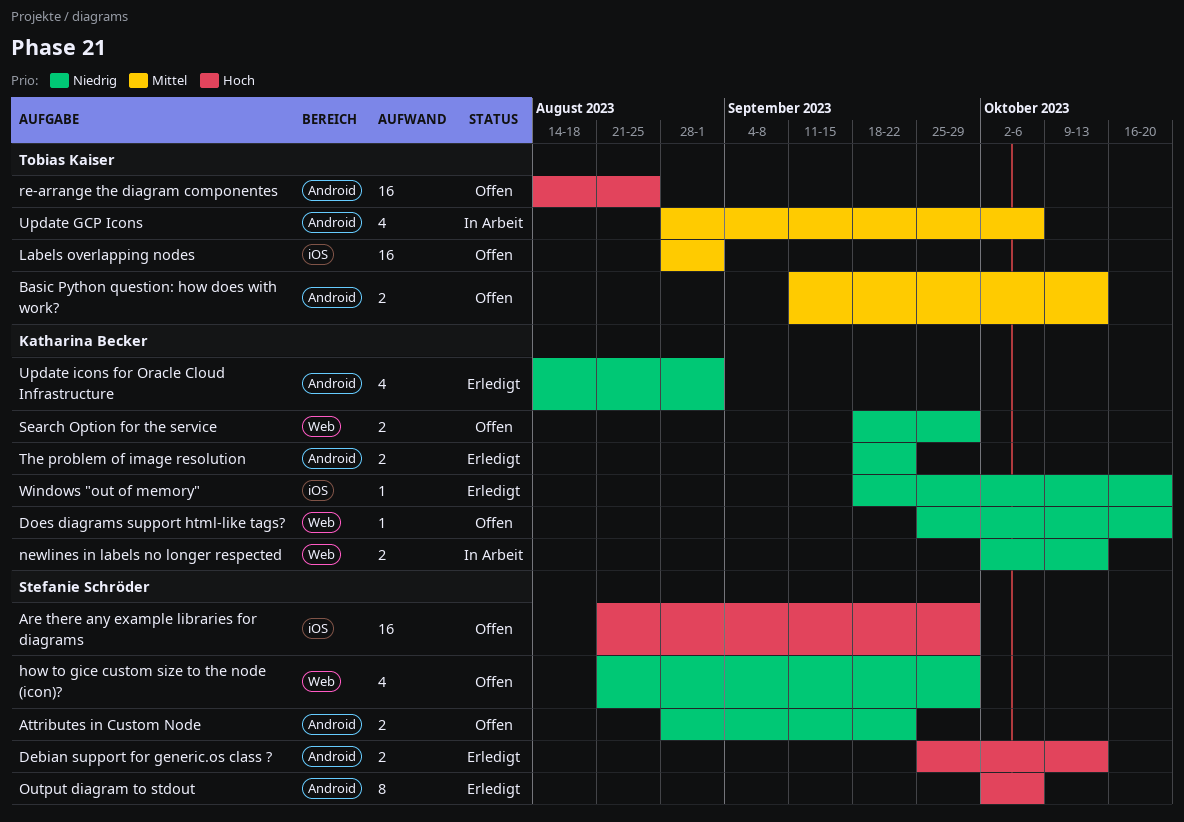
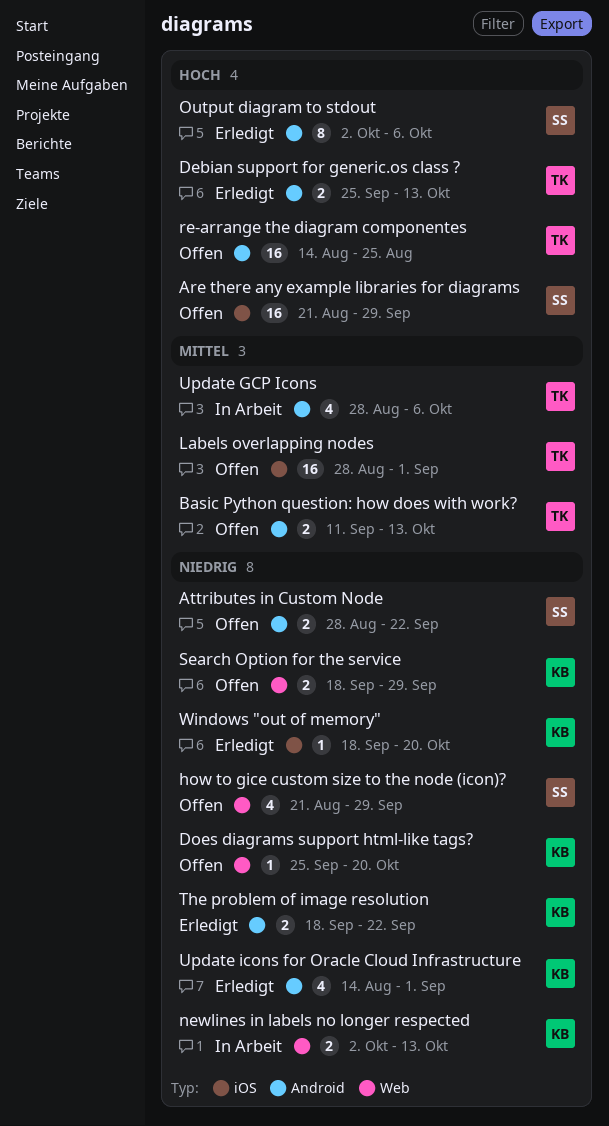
Debian support for generic.os class ?, owner: Stefanie Schröder -> Tobias Kaiser

